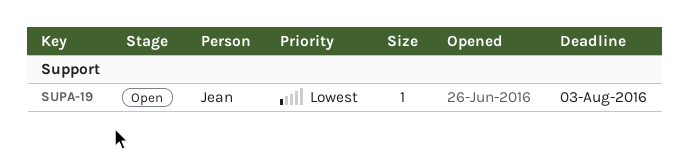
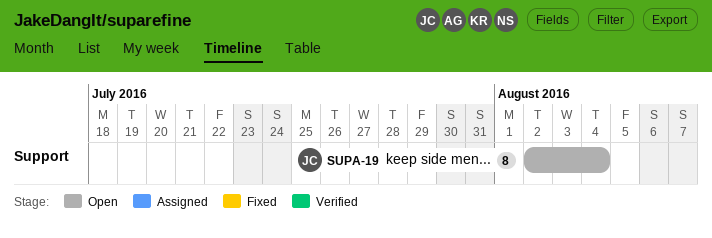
SUPA-19, estimate: 1 -> 8
SUPA-19, due: Aug 3 -> Aug 4

